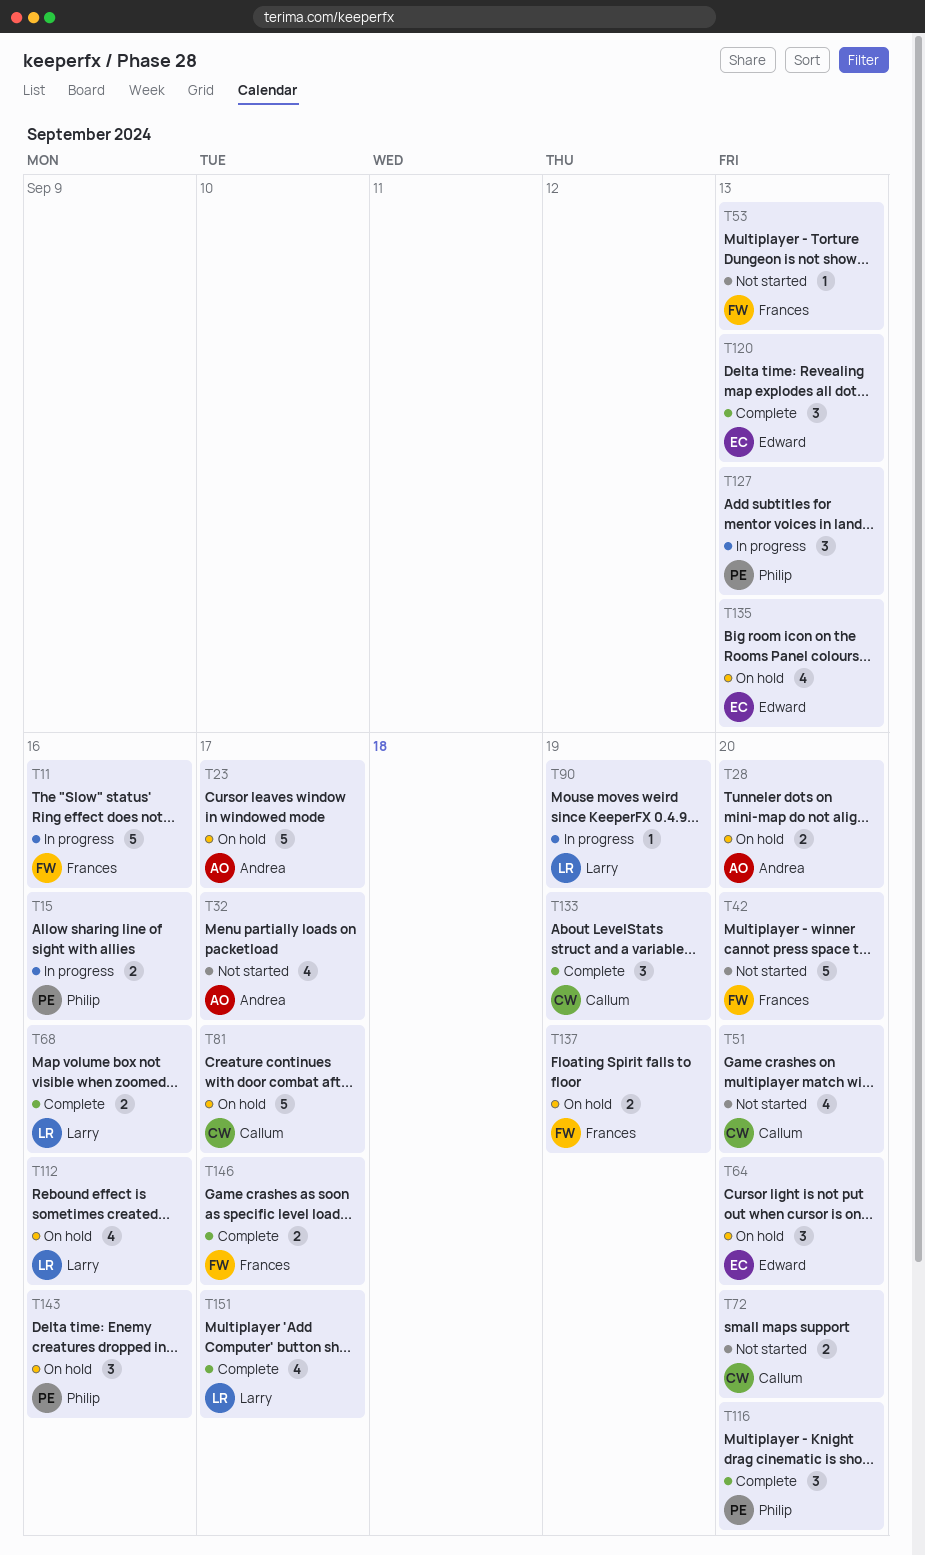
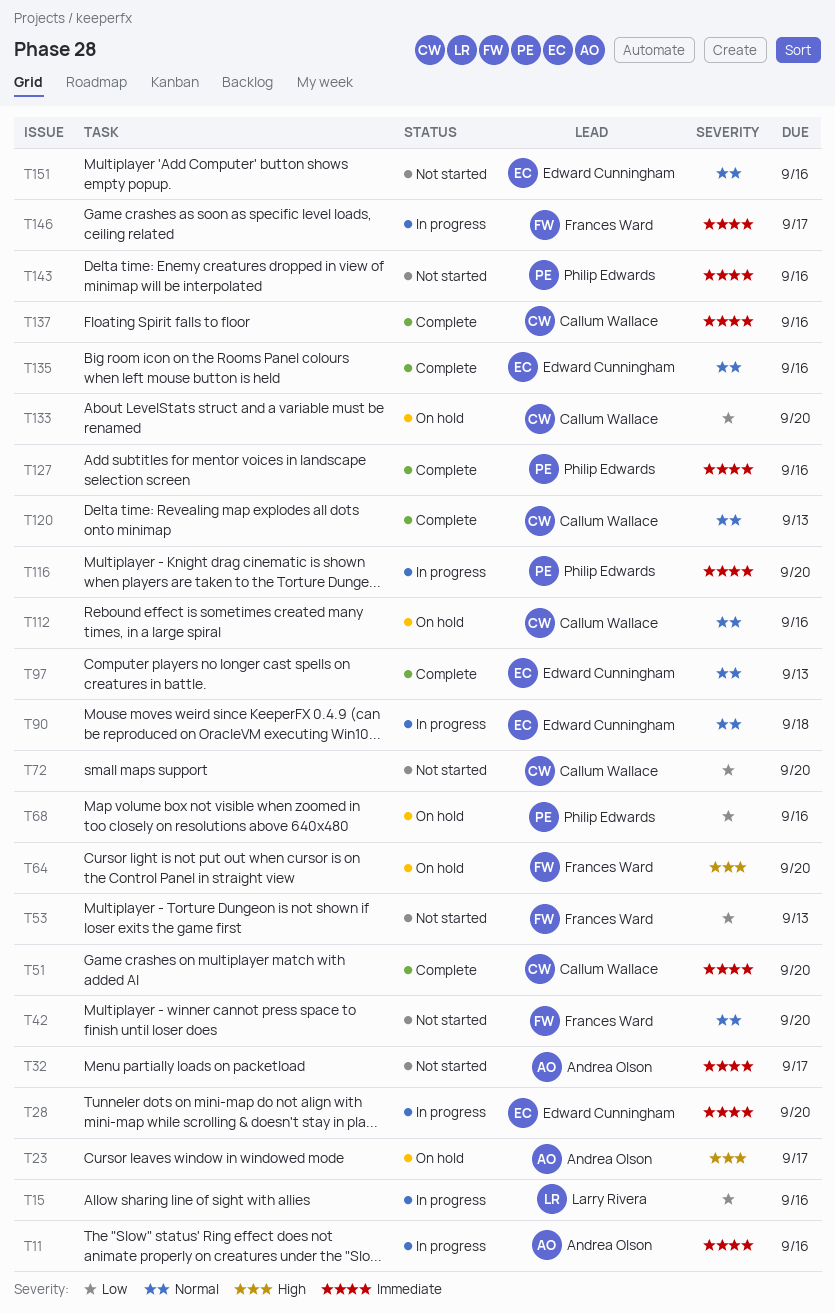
T11, owner: Frances Ward -> Andrea Olson
T15, owner: Philip Edwards -> Larry Rivera
T28, status: On hold -> In progress
T28, owner: Andrea Olson -> Edward Cunningham
T51, status: Not started -> Complete
T64, owner: Edward Cunningham -> Frances Ward
T68, status: Complete -> On hold
T68, owner: Larry Rivera -> Philip Edwards
T81: present -> none
T90, owner: Larry Rivera -> Edward Cunningham
T90, due: Sep 19 -> Sep 18
T97: none -> present
T112, owner: Larry Rivera -> Callum Wallace
T116, status: Complete -> In progress
T120, owner: Edward Cunningham -> Callum Wallace
T127, status: In progress -> Complete
T127, due: Sep 13 -> Sep 16
T133, status: Complete -> On hold
T133, due: Sep 19 -> Sep 20
T135, status: On hold -> Complete
T135, due: Sep 13 -> Sep 16
T137, status: On hold -> Complete
T137, owner: Frances Ward -> Callum Wallace
T137, due: Sep 19 -> Sep 16
T143, status: On hold -> Not started
T146, status: Complete -> In progress
T151, status: Complete -> Not started
T151, owner: Larry Rivera -> Edward Cunningham
T151, due: Sep 17 -> Sep 16

